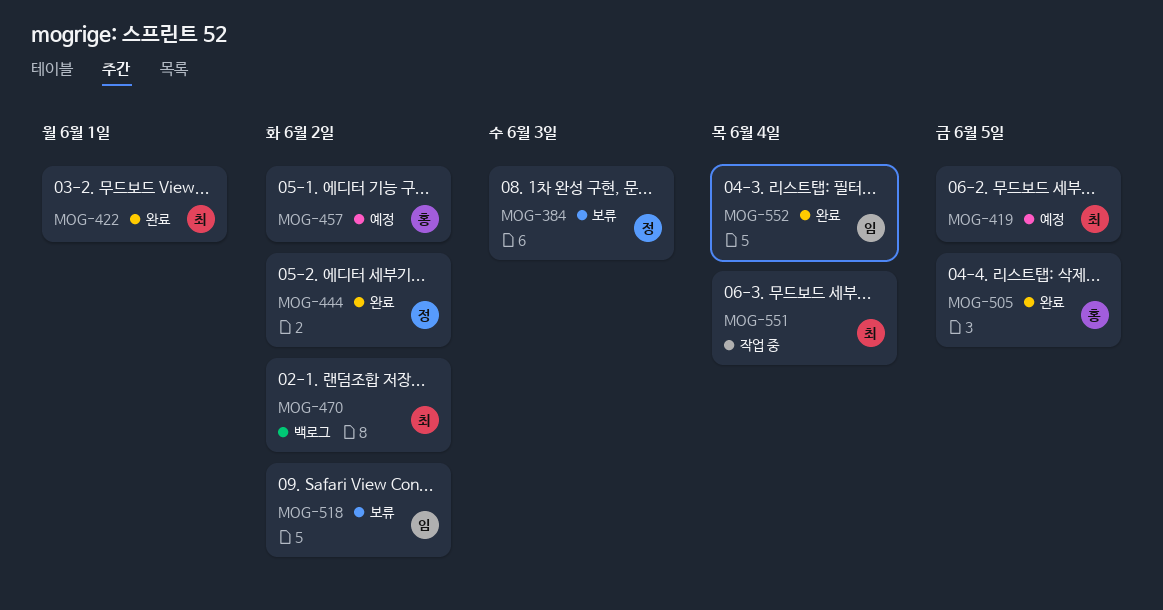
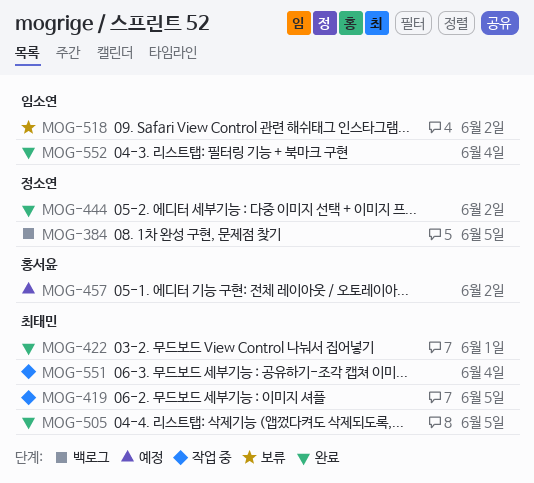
MOG-384, status: 보류 -> 백로그
MOG-384, due: Jun 3 -> Jun 5
MOG-419, status: 예정 -> 작업 중
MOG-470: present -> none
MOG-505, owner: 홍서윤 -> 최태민

